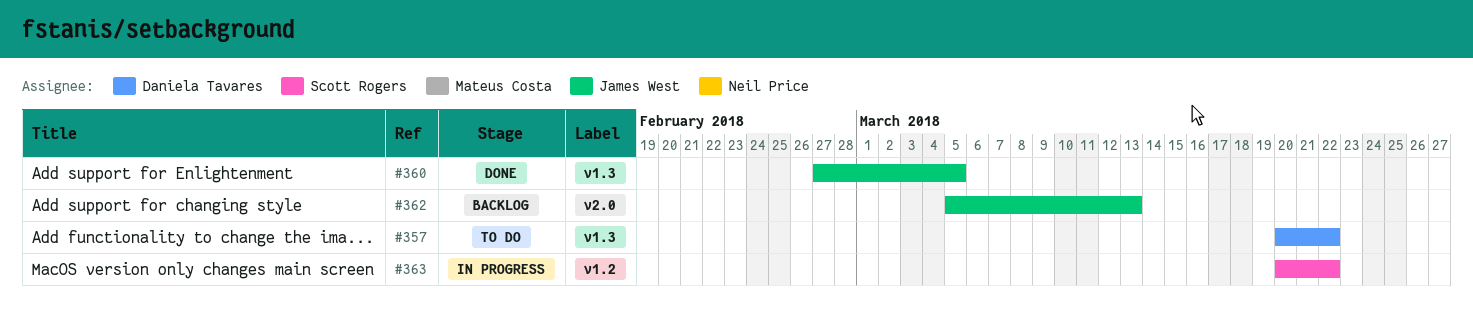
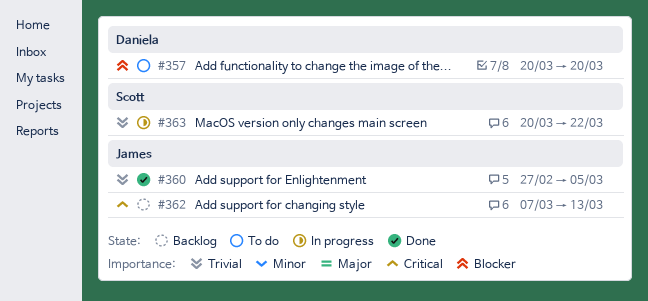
#357, due: Mar 22 -> Mar 20
#362, start: Mar 5 -> Mar 7

